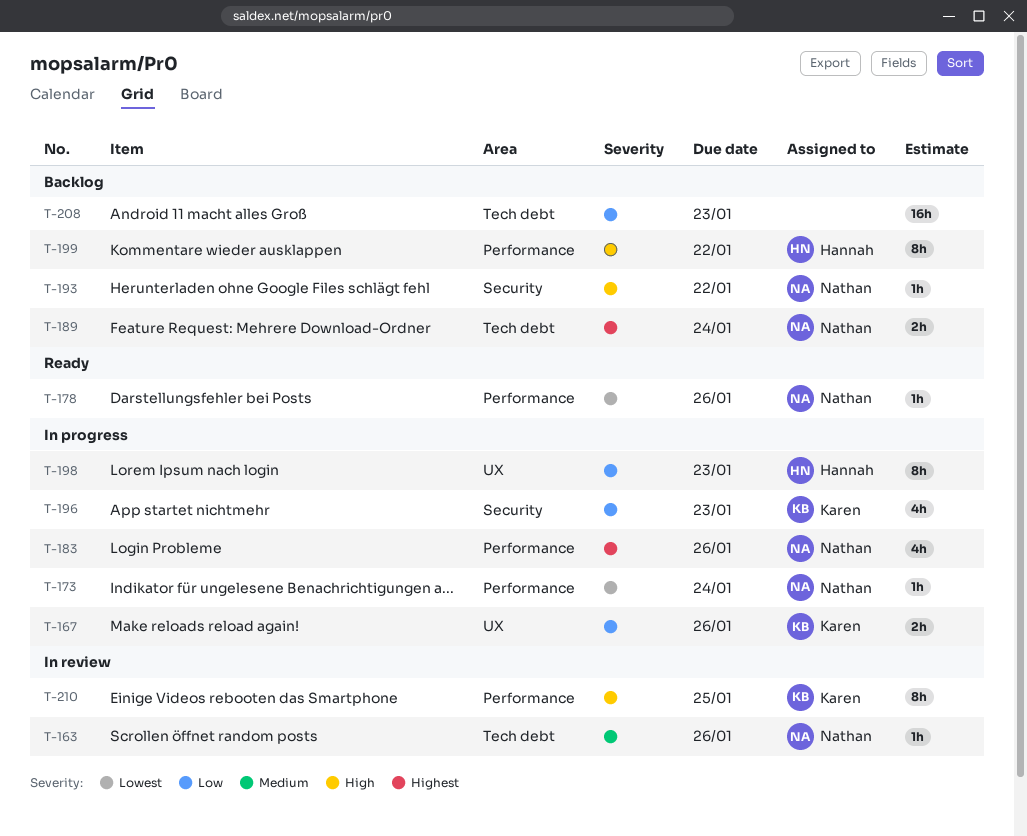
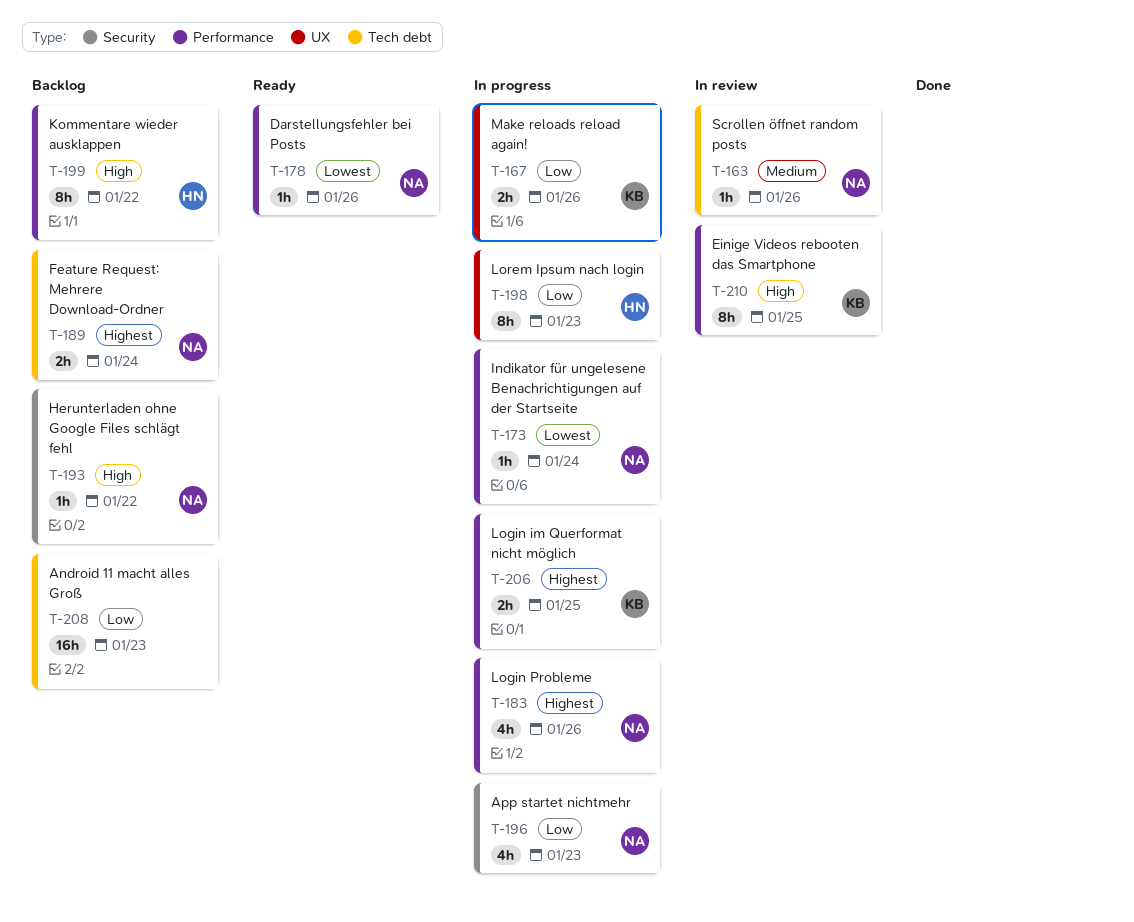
T-196, owner: Karen -> Nathan
T-206: none -> present

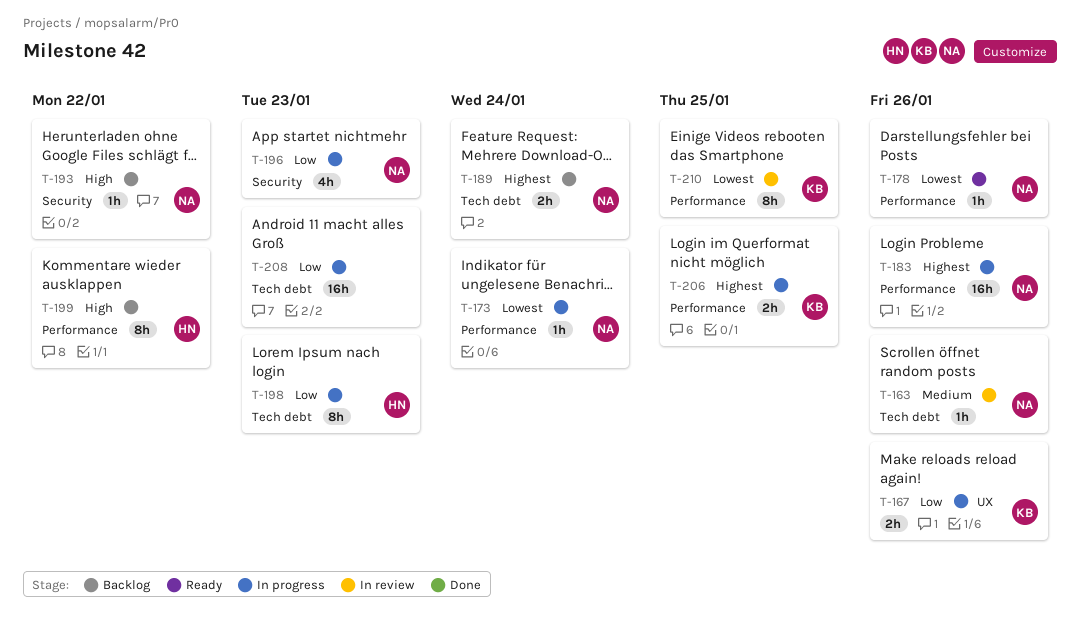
T-183, estimate: 4h -> 16h
T-198, label: UX -> Tech debt
T-208, status: Backlog -> In progress
T-210, priority: High -> Lowest

